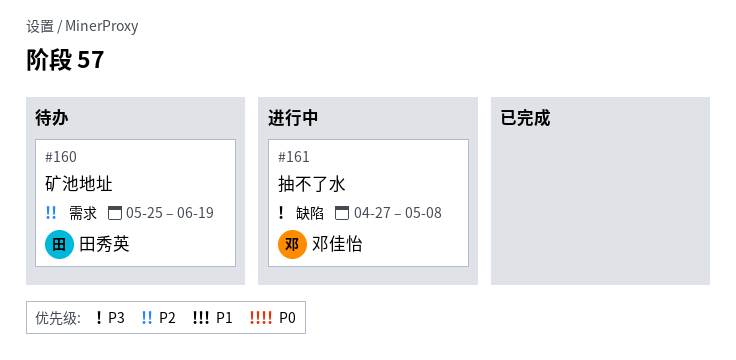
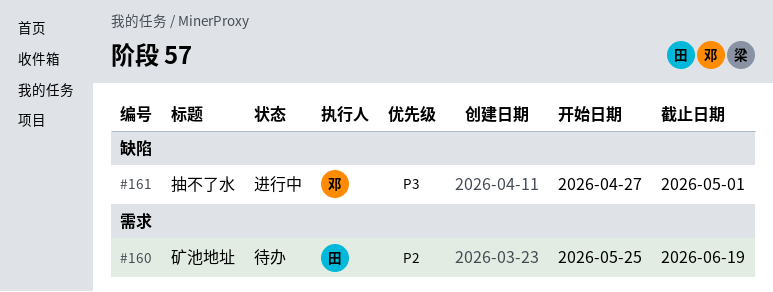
#161, due: May 8 -> May 1

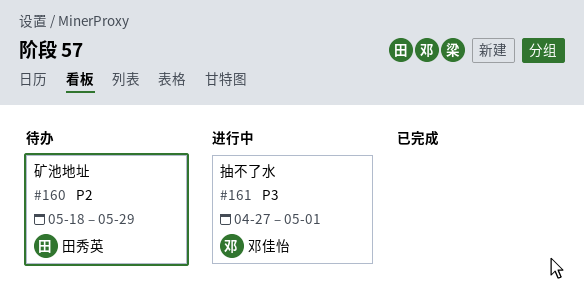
#160, start: May 25 -> May 18
#160, due: Jun 19 -> May 29

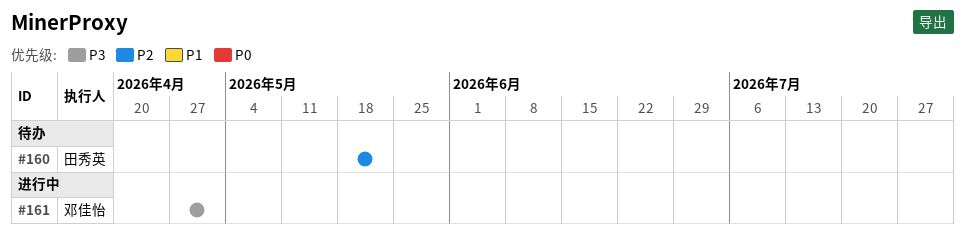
#160, due: May 29 -> May 22

